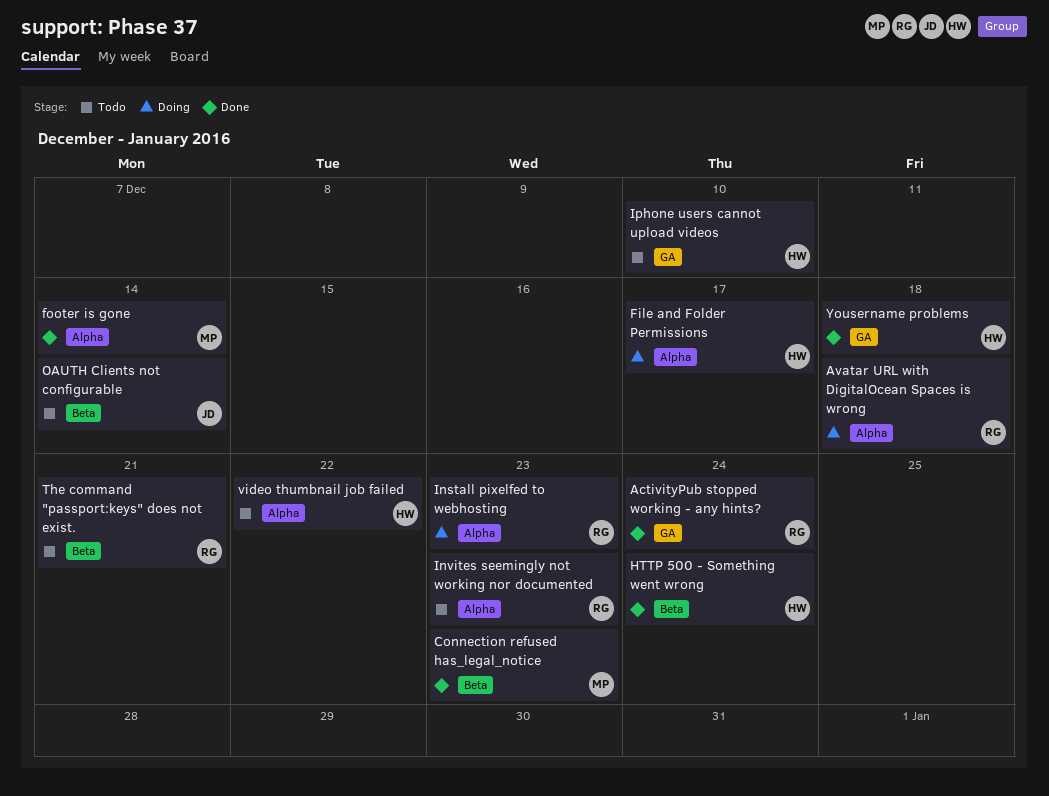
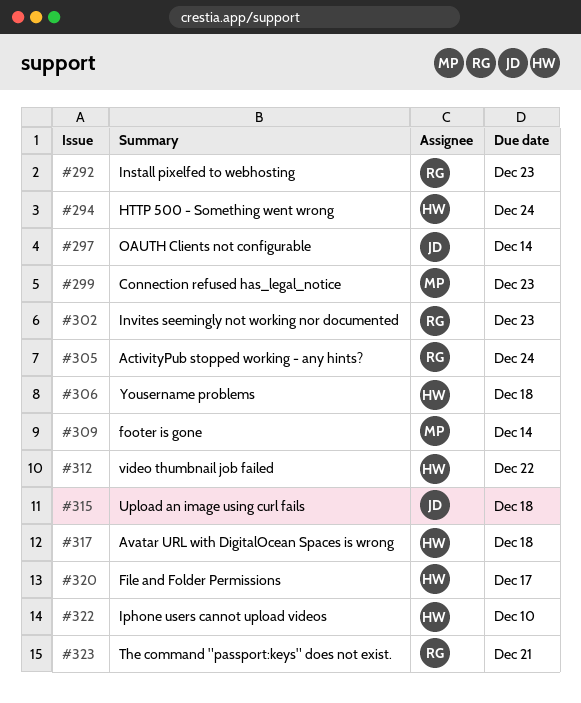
Avatar URL with DigitalOcean Spaces is wrong, owner: RG -> HW
Upload an image using curl fails: none -> present

